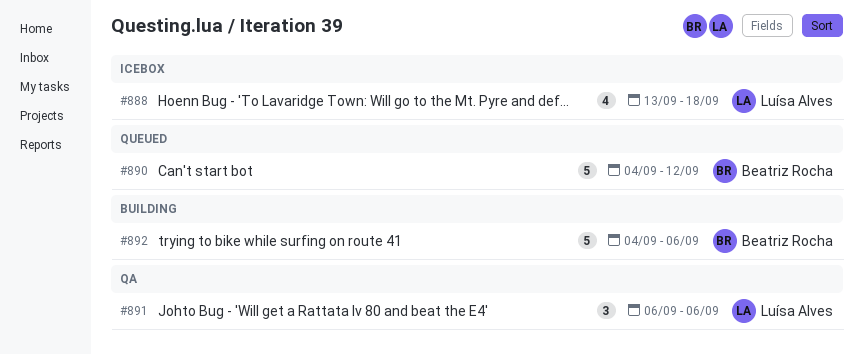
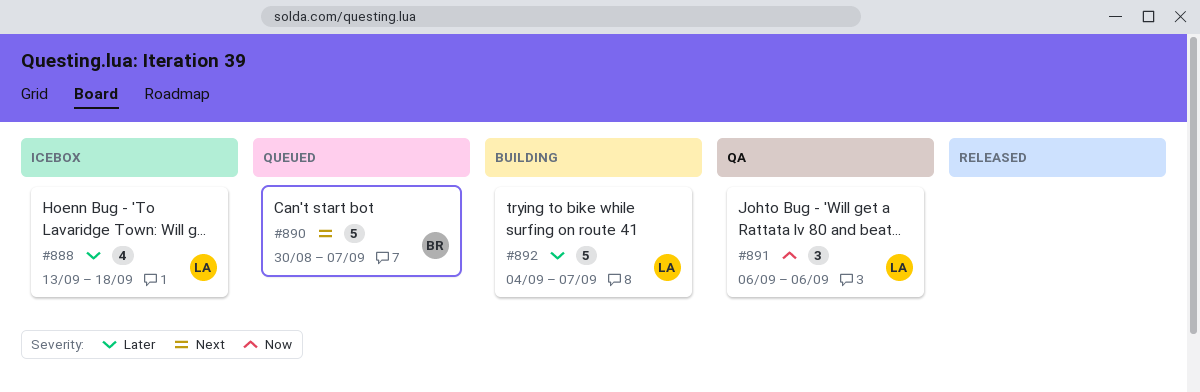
#890, start: Sep 4 -> Aug 30
#890, due: Sep 12 -> Sep 7
#892, owner: Beatriz Rocha -> Luísa Alves
#892, due: Sep 6 -> Sep 7

